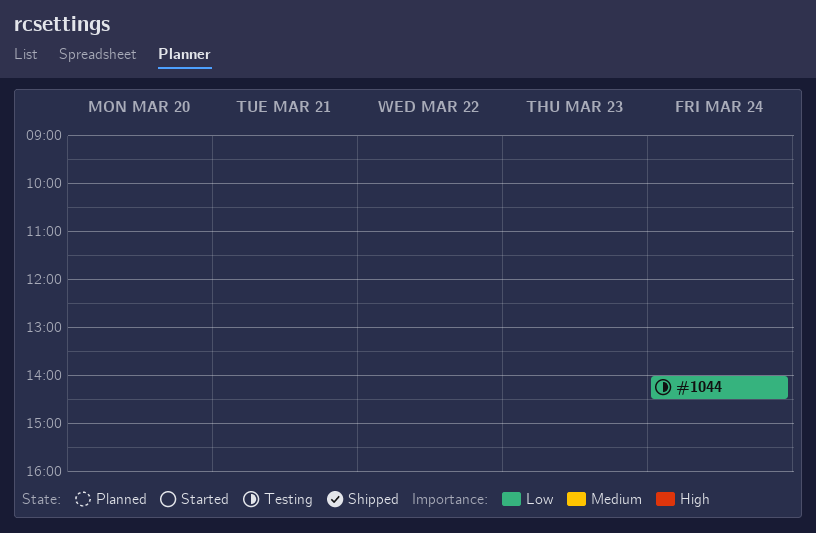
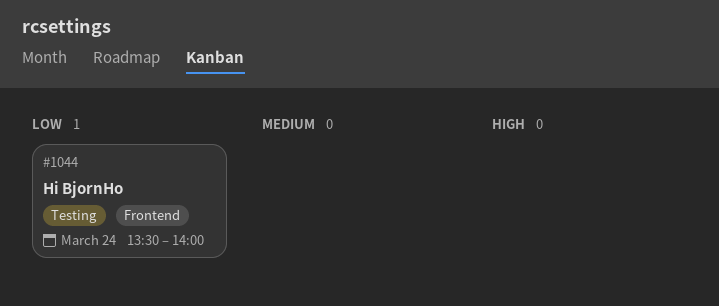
#1044, begins: 14:00 -> 13:30
#1044, ends: 14:30 -> 14:00

